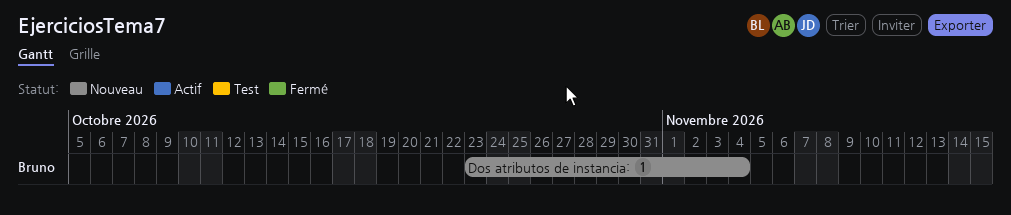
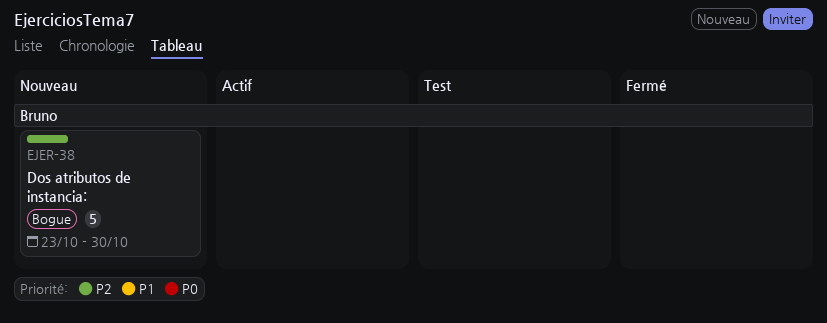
Dos atributos de instancia:, estimate: 1 -> 5
Dos atributos de instancia:, due: Nov 4 -> Oct 30

